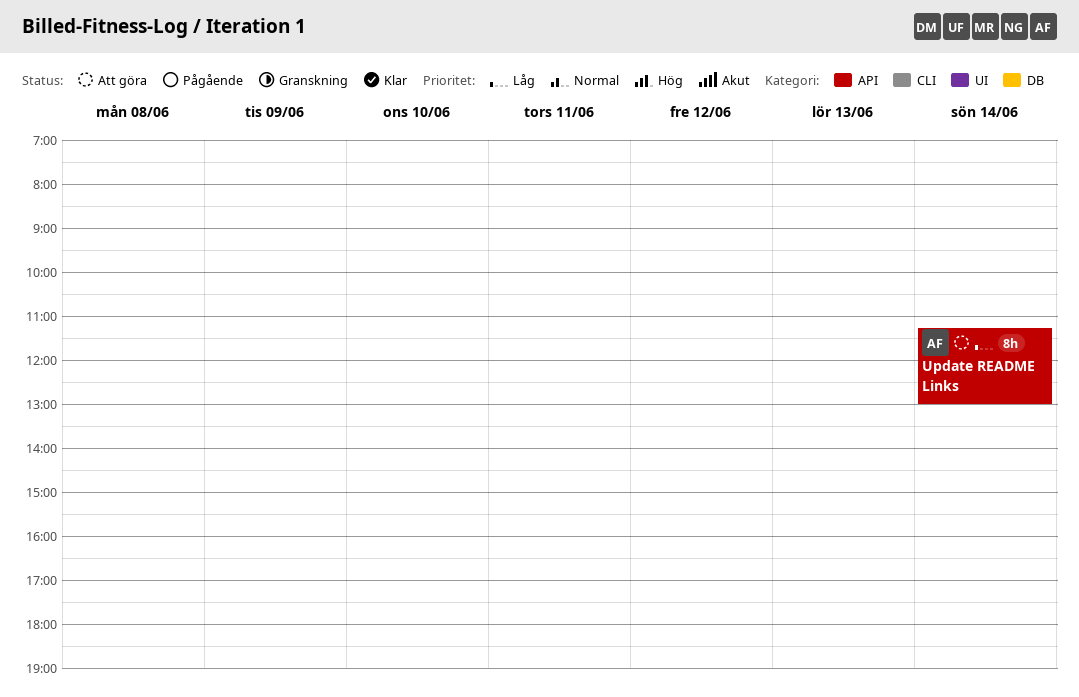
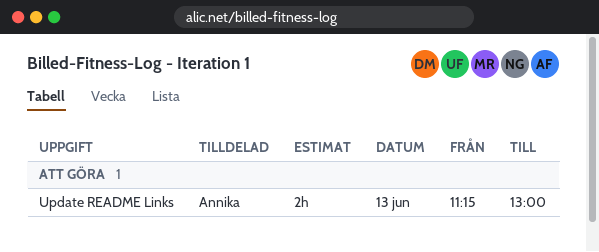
Update README Links, estimate: 8h -> 2h
Update README Links, day: Jun 14 -> Jun 13

